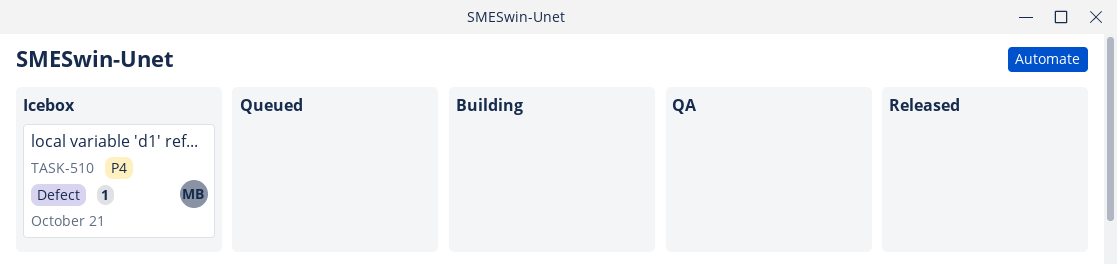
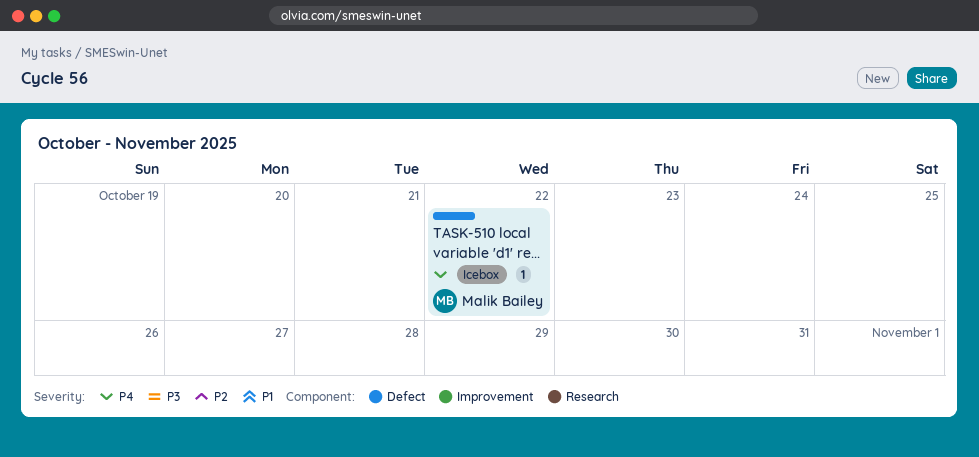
TASK-510, due: Oct 21 -> Oct 22

